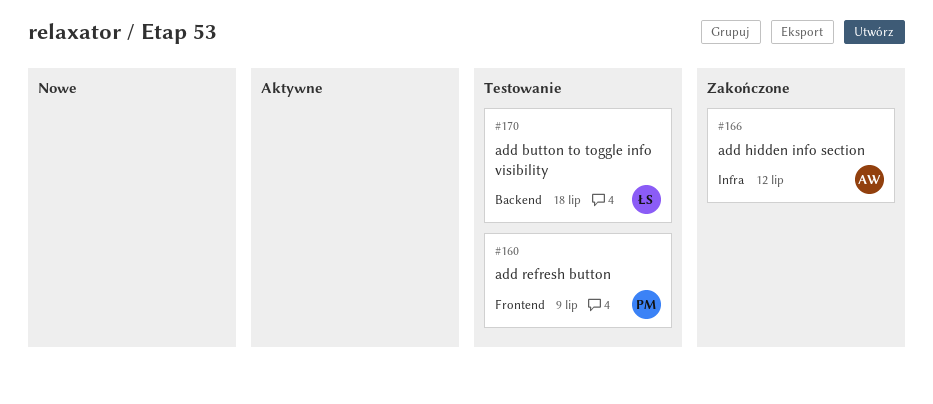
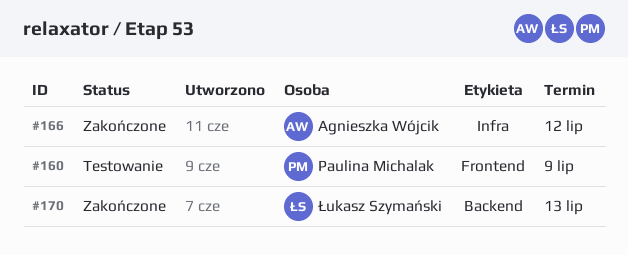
#170, status: Testowanie -> Zakończone
#170, due: Jul 18 -> Jul 13

